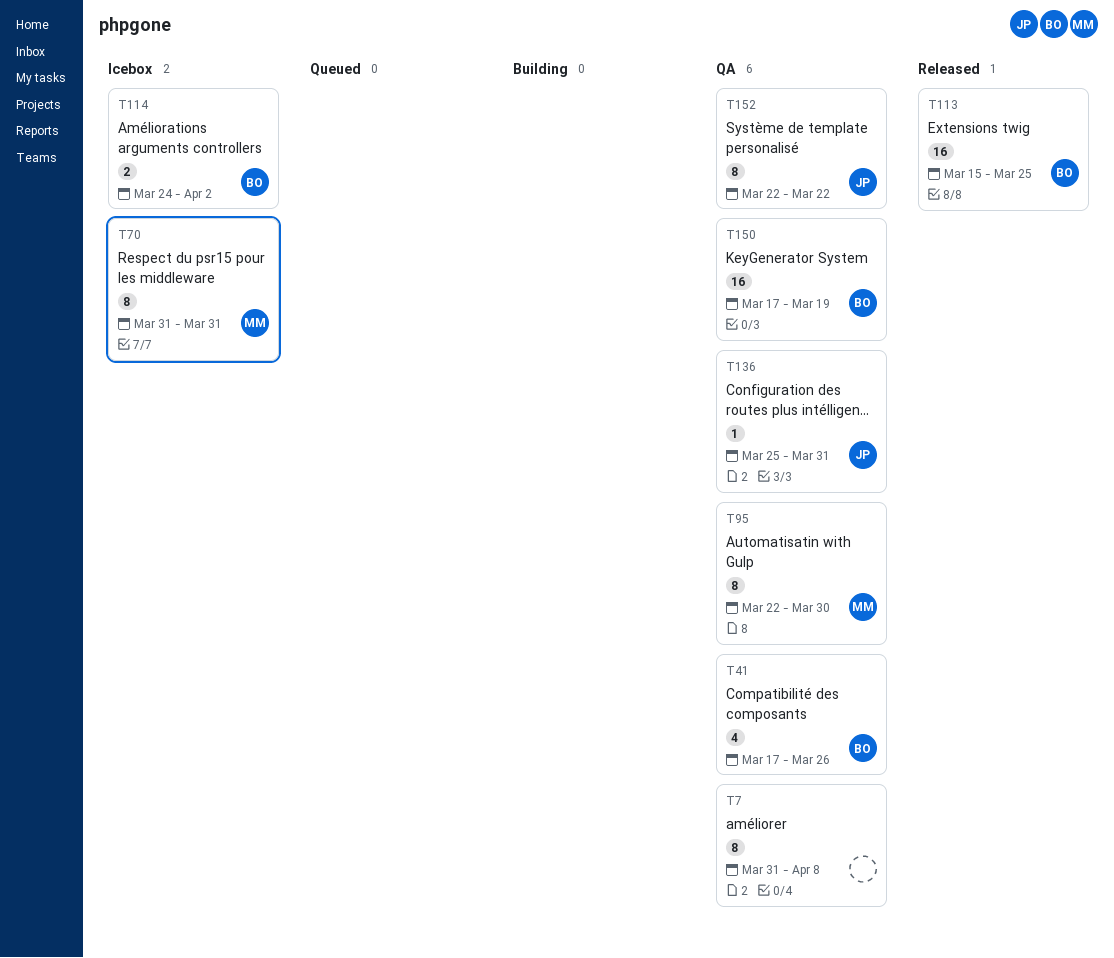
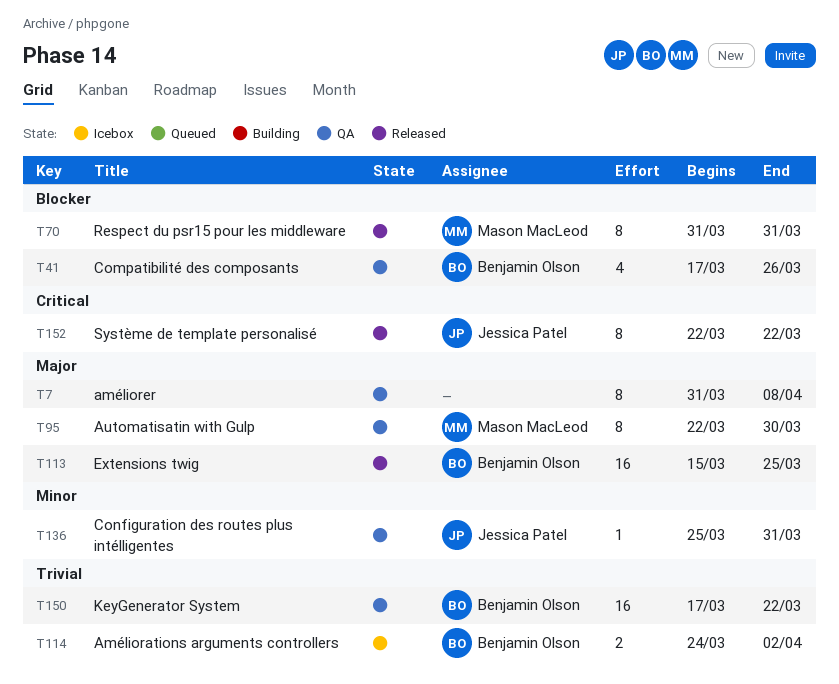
T70, status: Icebox -> Released
T150, due: Mar 19 -> Mar 22
T152, status: QA -> Released

